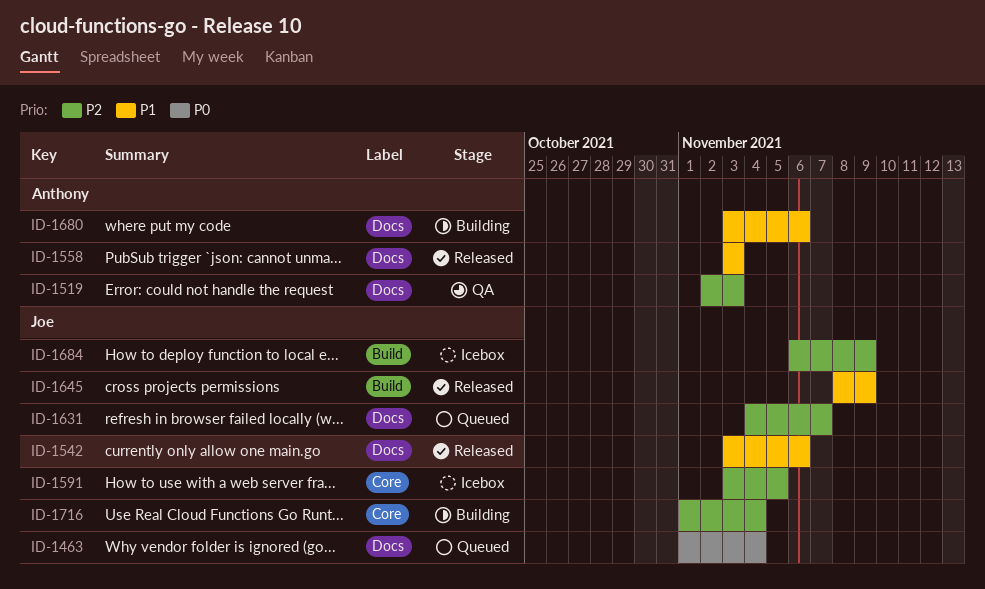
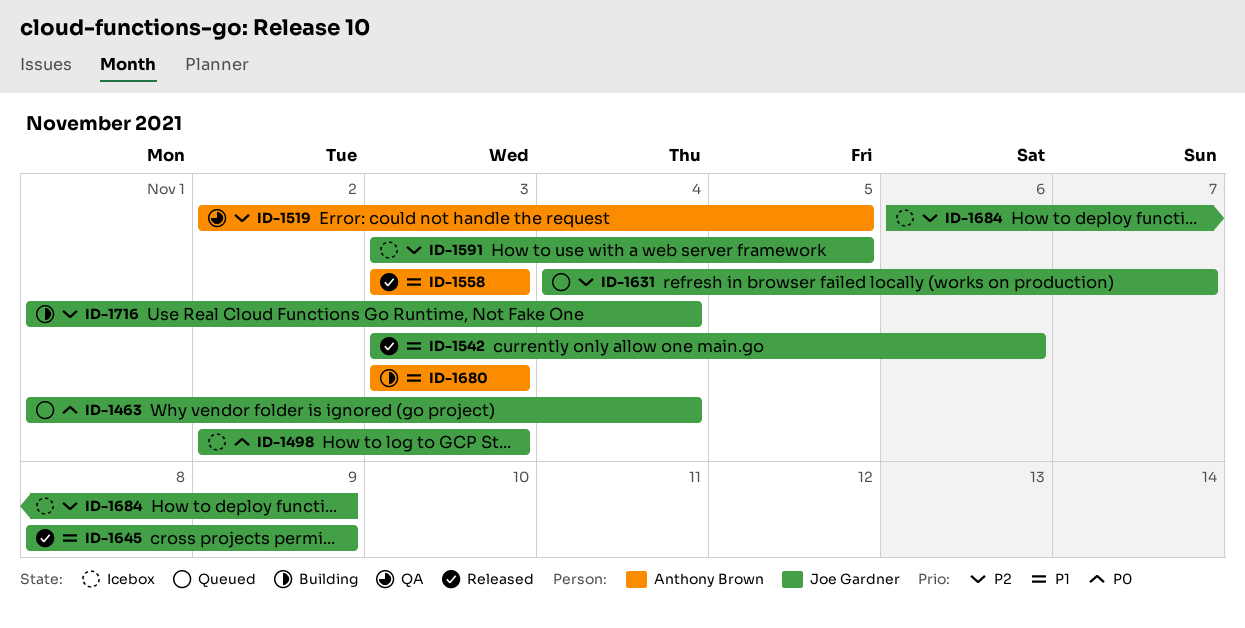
ID-1498: none -> present
ID-1519, due: Nov 3 -> Nov 5
ID-1680, due: Nov 6 -> Nov 3

